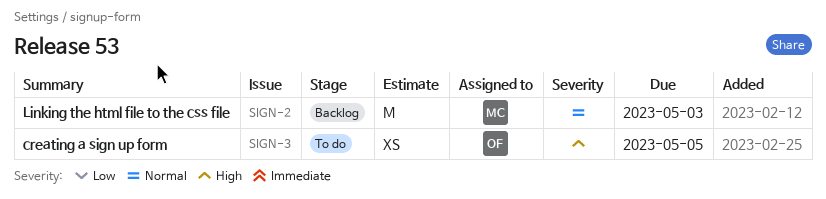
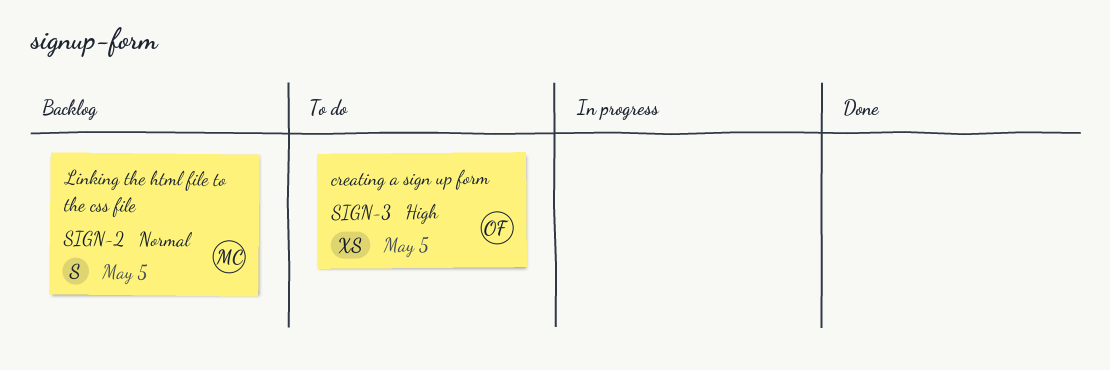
SIGN-2, estimate: M -> S
SIGN-2, due: May 3 -> May 5

